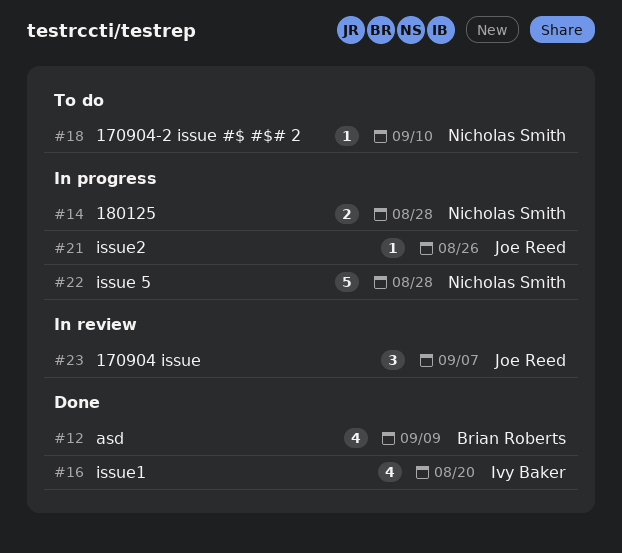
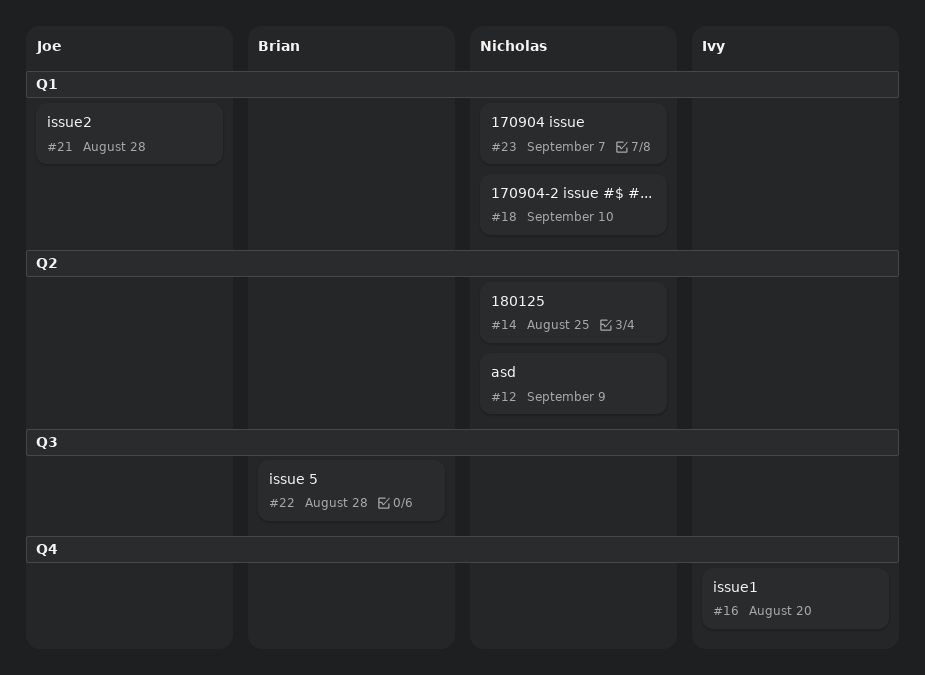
#12, owner: Brian Roberts -> Nicholas Smith
#14, due: Aug 28 -> Aug 25
#21, due: Aug 26 -> Aug 28
#22, owner: Nicholas Smith -> Brian Roberts
#23, owner: Joe Reed -> Nicholas Smith

